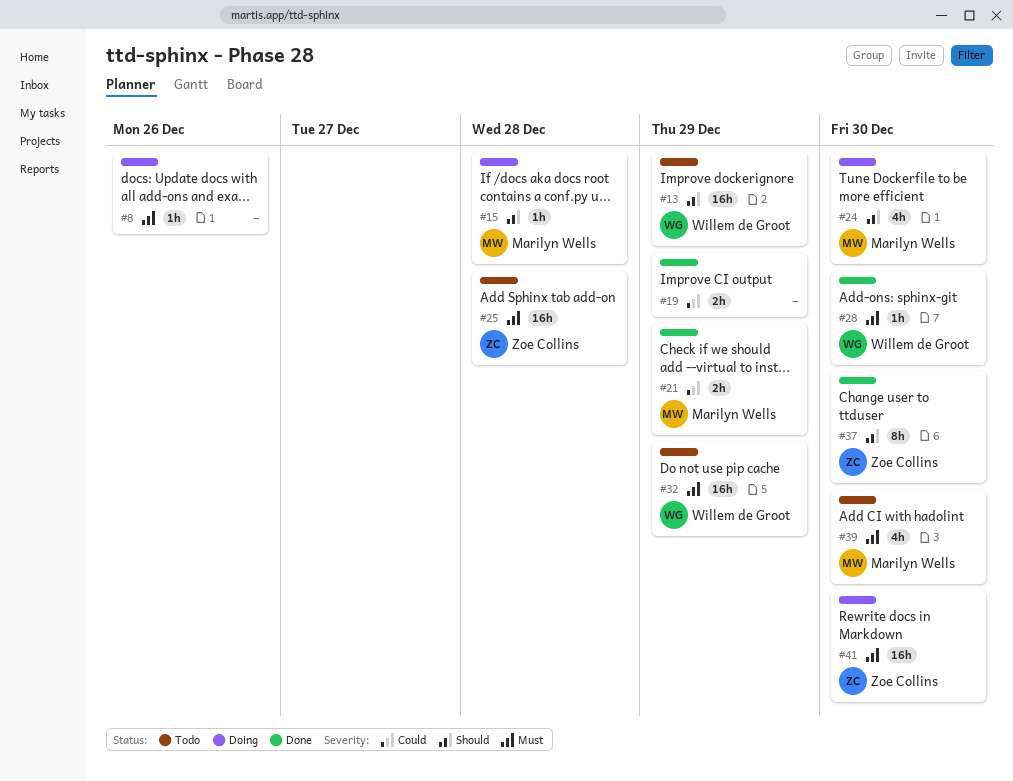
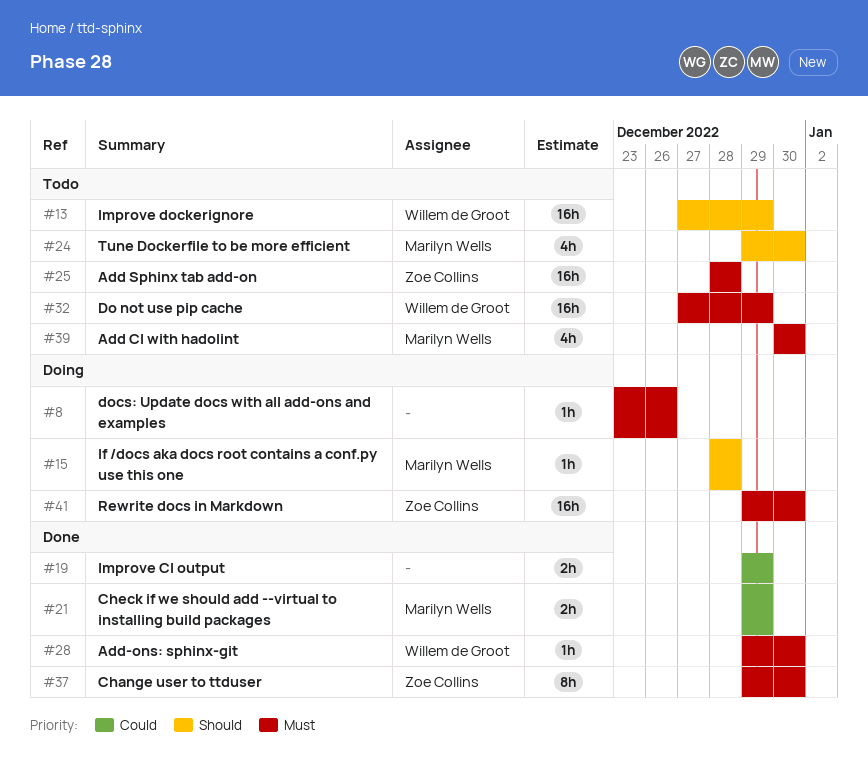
#24, status: Doing -> Todo
#37, priority: Should -> Must

